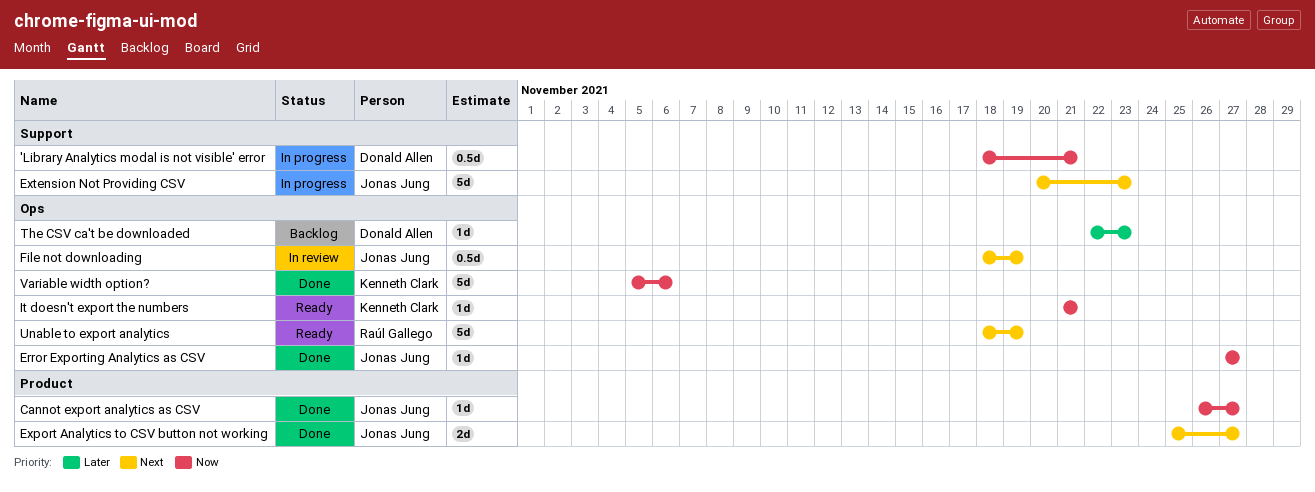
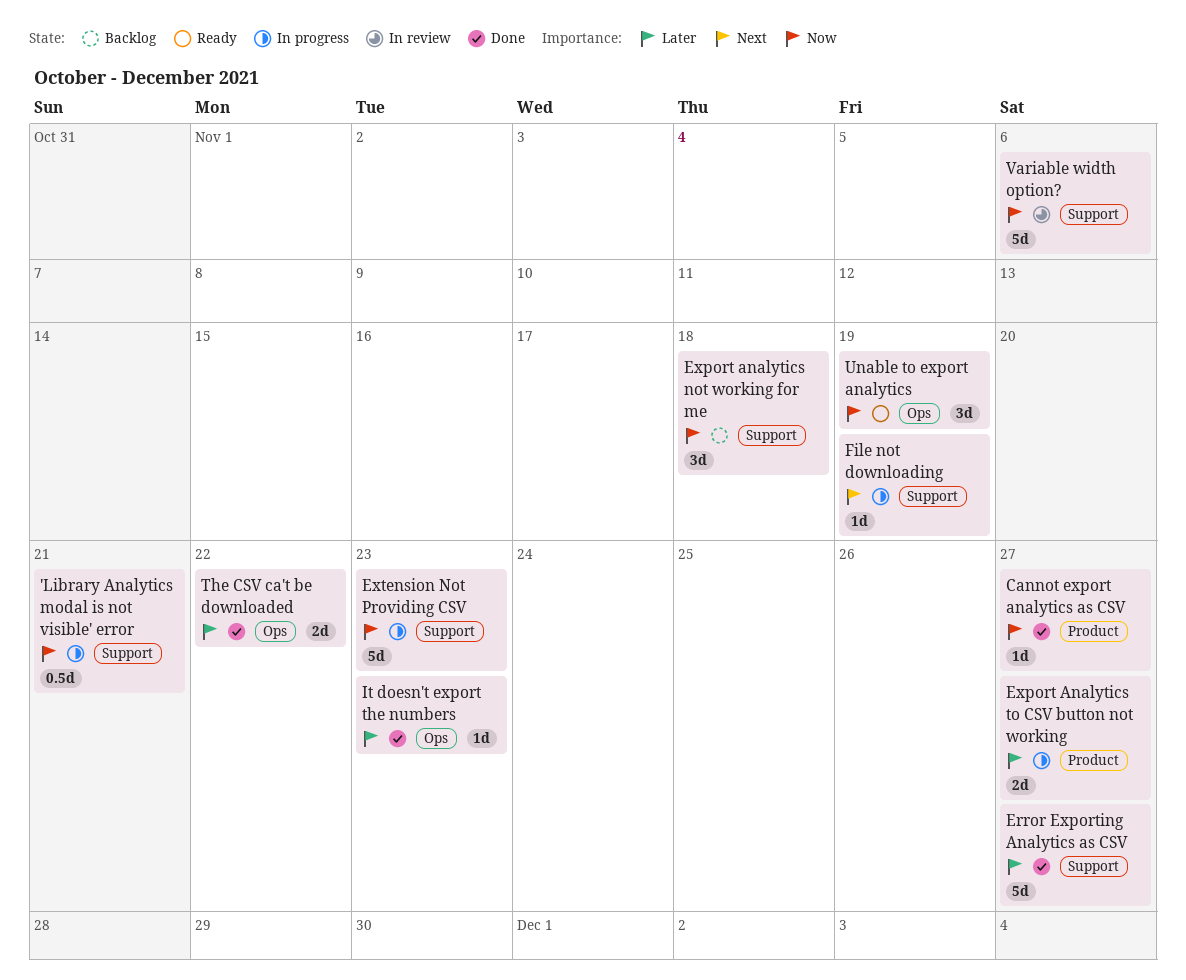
Error Exporting Analytics as CSV, priority: Now -> Later
Error Exporting Analytics as CSV, label: Ops -> Support
Error Exporting Analytics as CSV, estimate: 1d -> 5d
Export analytics not working for me: none -> present
Export Analytics to CSV button not working, status: Done -> In progress
Export Analytics to CSV button not working, priority: Next -> Later
Extension Not Providing CSV, priority: Next -> Now
File not downloading, status: In review -> In progress
File not downloading, label: Ops -> Support
File not downloading, estimate: 0.5d -> 1d
It doesn't export the numbers, status: Ready -> Done
It doesn't export the numbers, priority: Now -> Later
It doesn't export the numbers, due: Nov 21 -> Nov 23
The CSV ca't be downloaded, status: Backlog -> Done
The CSV ca't be downloaded, estimate: 1d -> 2d
The CSV ca't be downloaded, due: Nov 23 -> Nov 22
Unable to export analytics, priority: Next -> Now
Unable to export analytics, estimate: 5d -> 3d
Variable width option?, status: Done -> In review
Variable width option?, label: Ops -> Support

